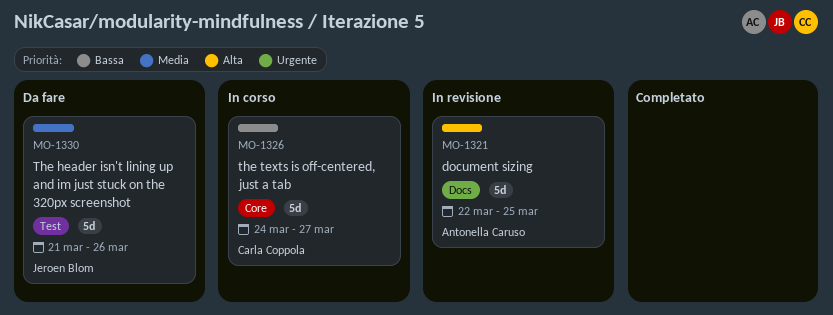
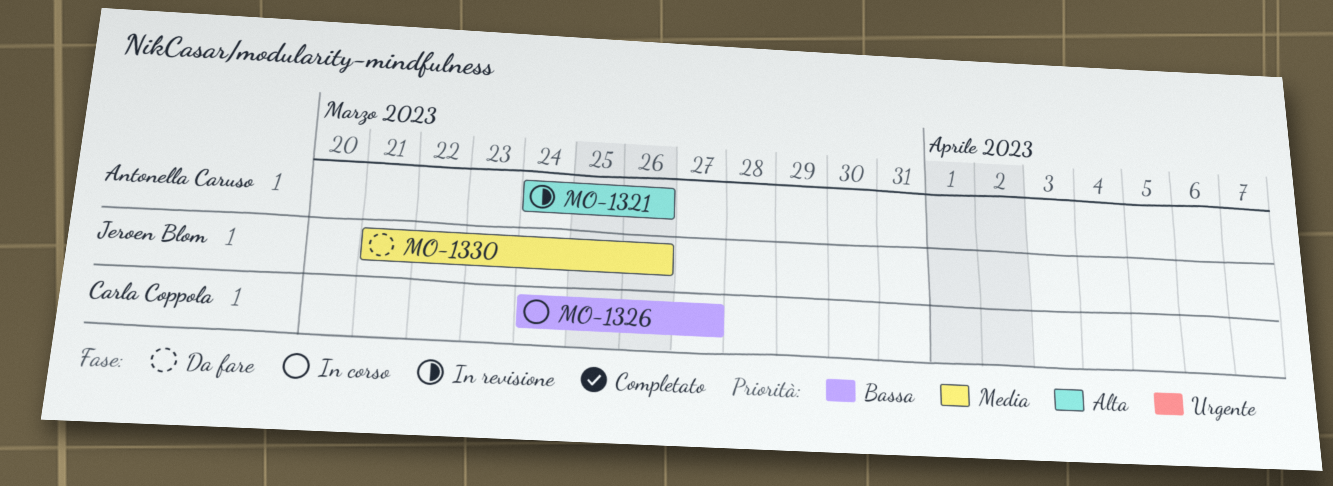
MO-1321, start: Mar 22 -> Mar 24
MO-1321, due: Mar 25 -> Mar 26

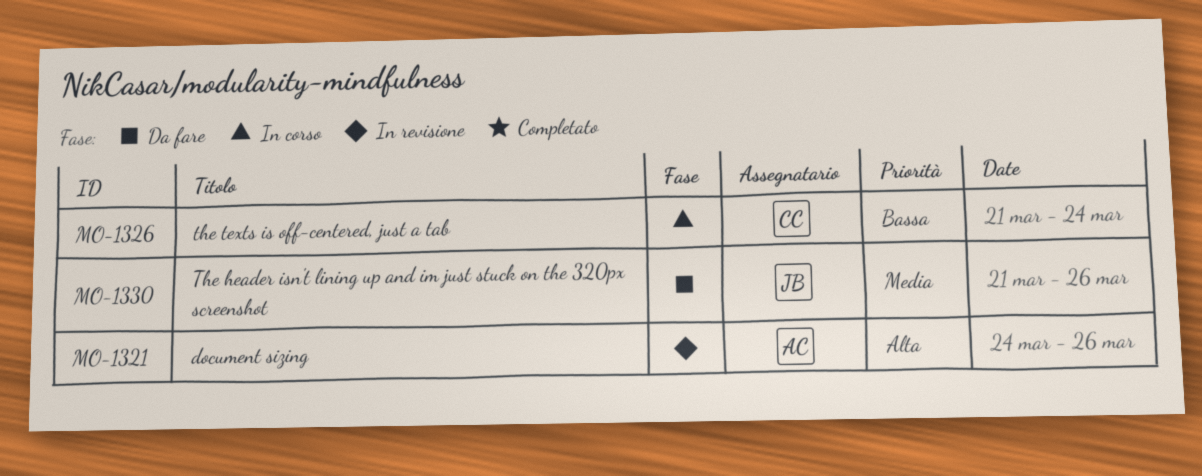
MO-1326, start: Mar 24 -> Mar 21
MO-1326, due: Mar 27 -> Mar 24

